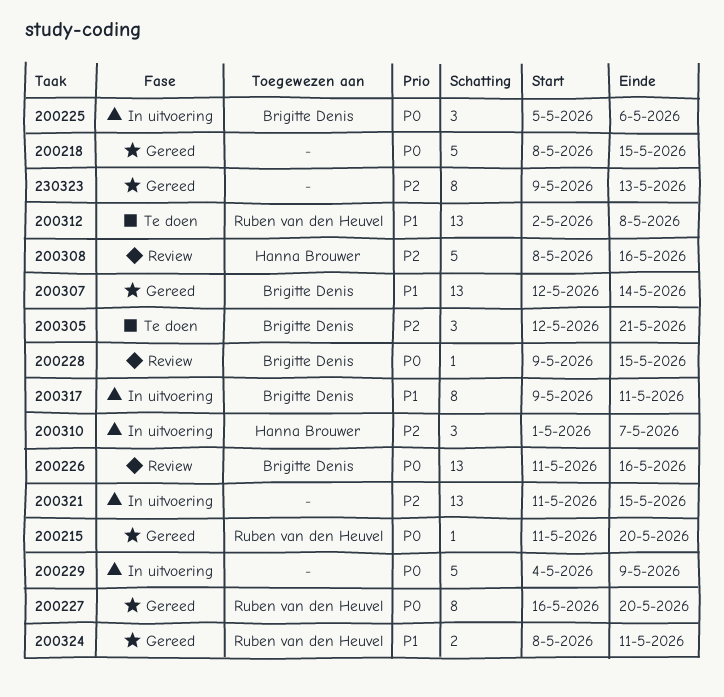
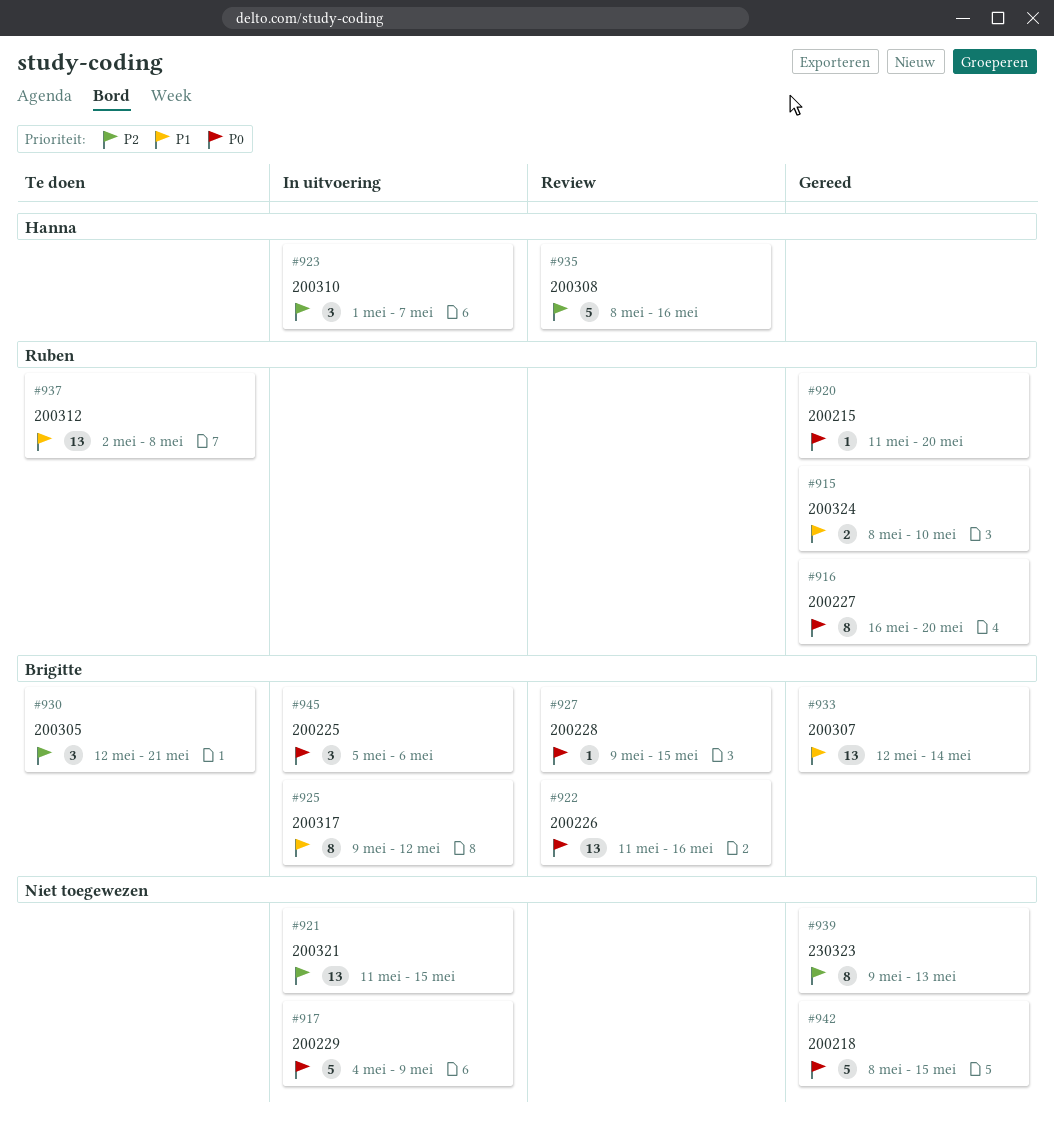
200317, due: May 11 -> May 12
200324, due: May 11 -> May 10

